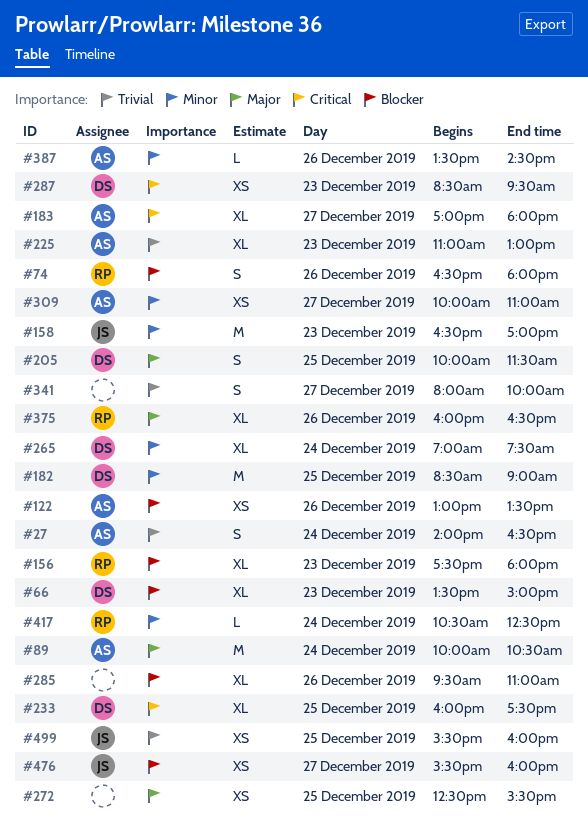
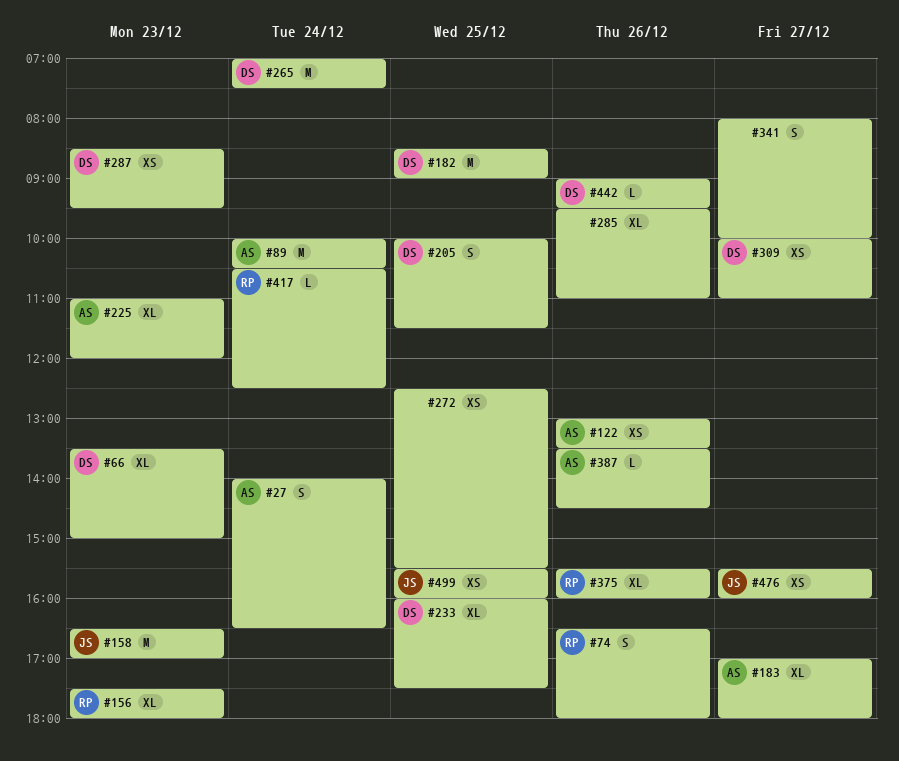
#225, ends: 13:00 -> 12:00
#265, estimate: XL -> M
#309, owner: AS -> DS
#375, begins: 16:00 -> 15:30
#375, ends: 16:30 -> 16:00
#442: none -> present

